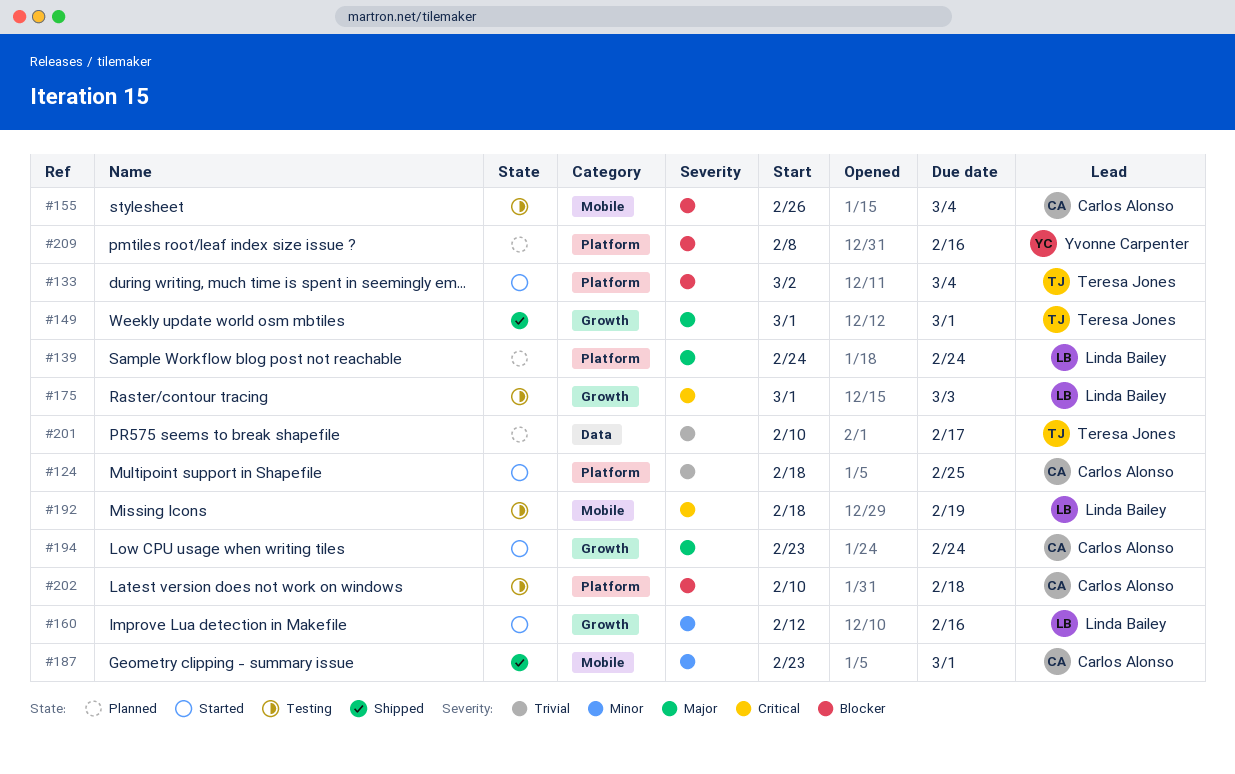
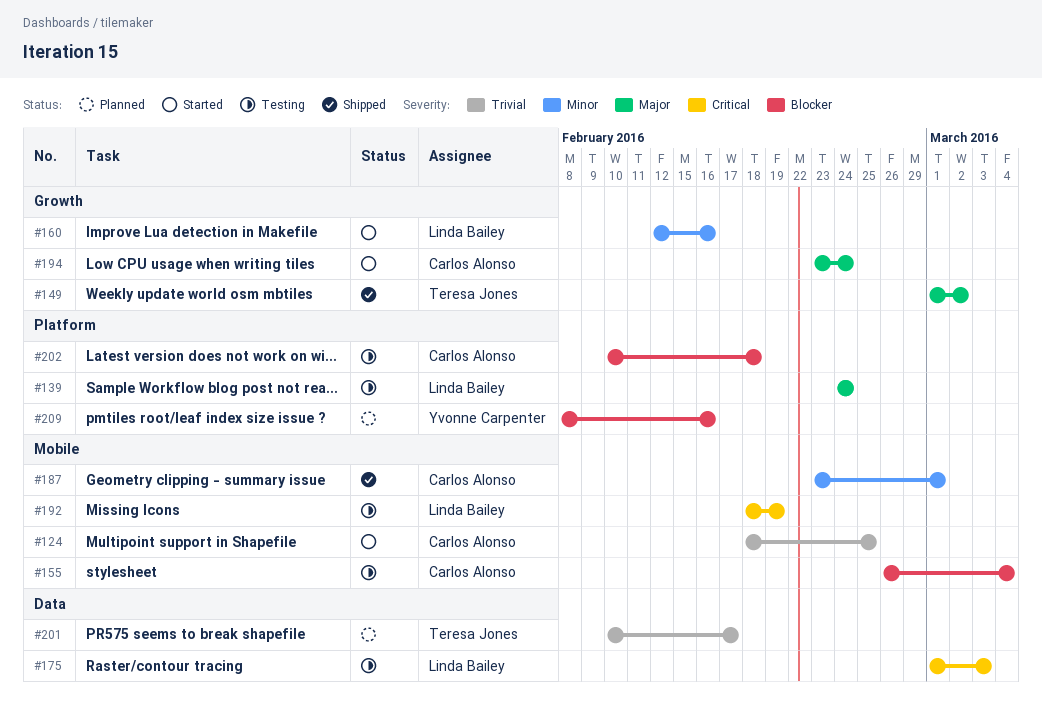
#124, label: Platform -> Mobile
#133: present -> none
#139, status: Planned -> Testing
#149, due: Mar 1 -> Mar 2
#175, label: Growth -> Data

